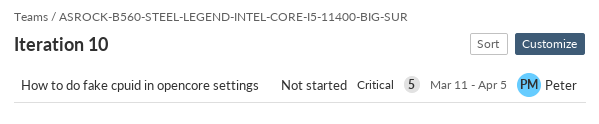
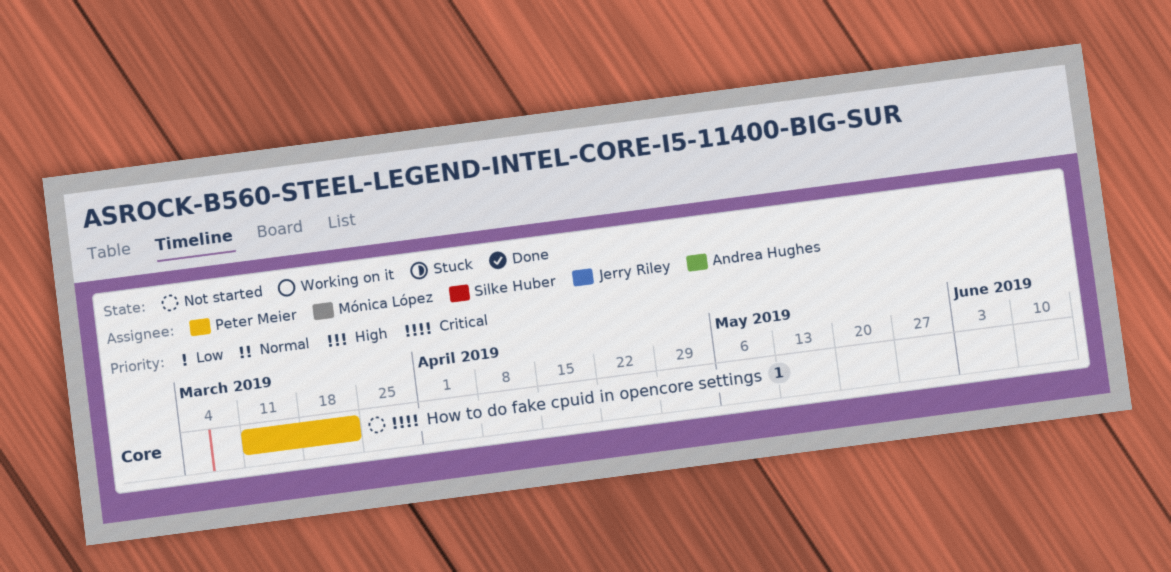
How to do fake cpuid in opencore settings, estimate: 5 -> 1
How to do fake cpuid in opencore settings, due: Apr 5 -> Mar 22

